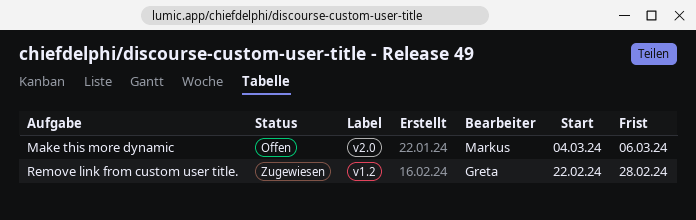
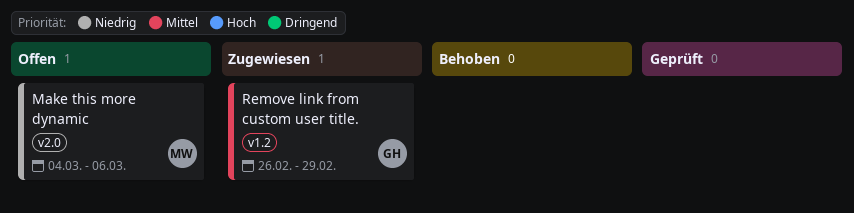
Remove link from custom user title., start: Feb 22 -> Feb 26
Remove link from custom user title., due: Feb 28 -> Feb 29

